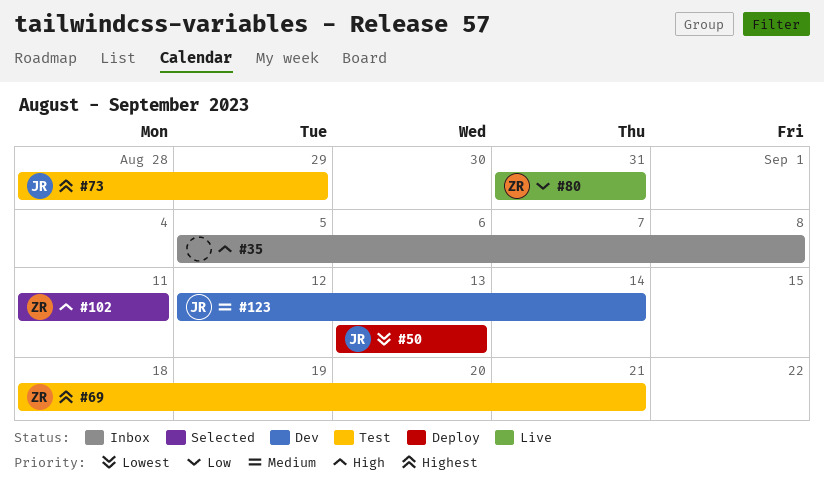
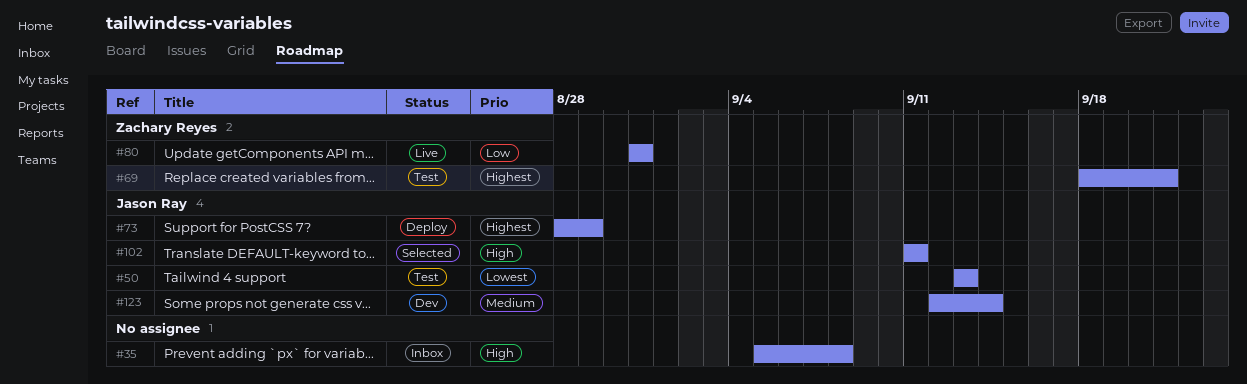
#50, status: Deploy -> Test
#73, status: Test -> Deploy
#102, owner: Zachary Reyes -> Jason Ray

